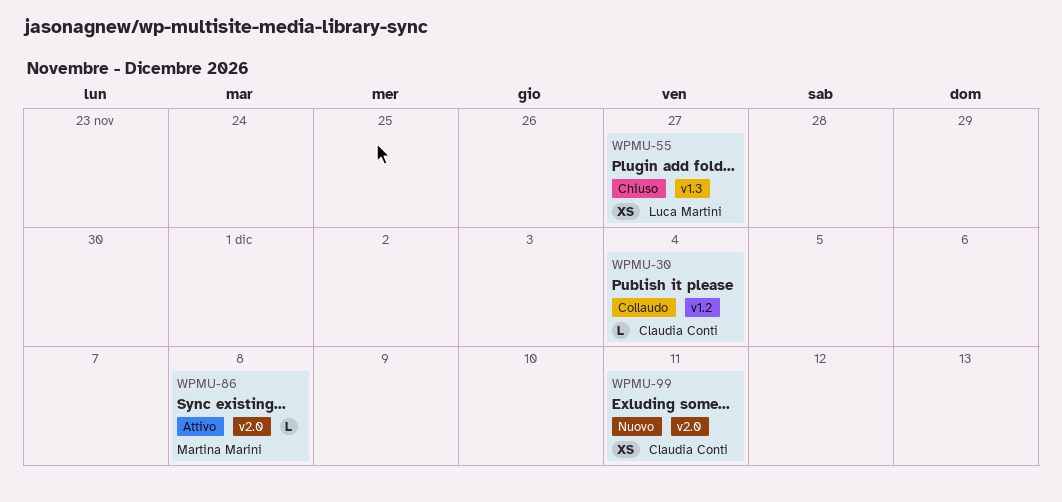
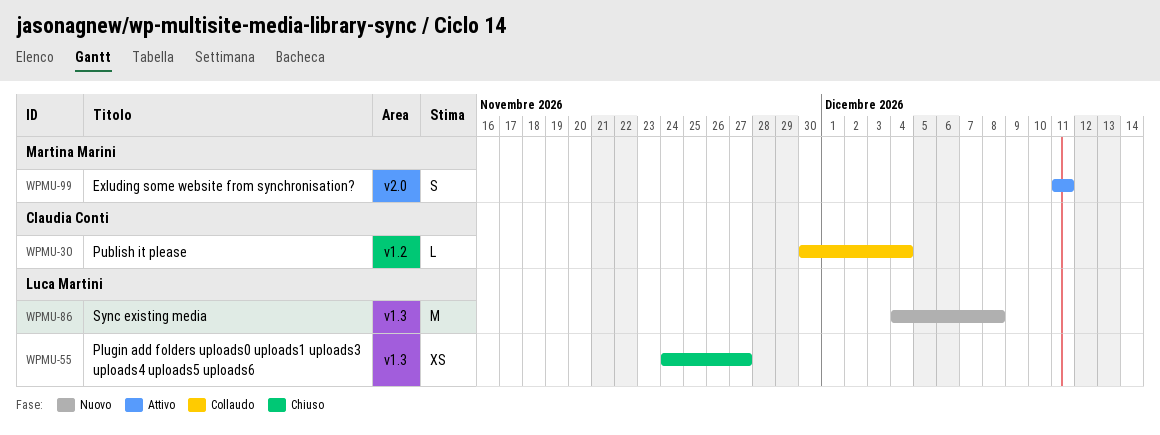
WPMU-86, status: Attivo -> Nuovo
WPMU-86, owner: Martina Marini -> Luca Martini
WPMU-86, label: v2.0 -> v1.3
WPMU-86, estimate: L -> M
WPMU-99, status: Nuovo -> Attivo
WPMU-99, owner: Claudia Conti -> Martina Marini
WPMU-99, estimate: XS -> S

